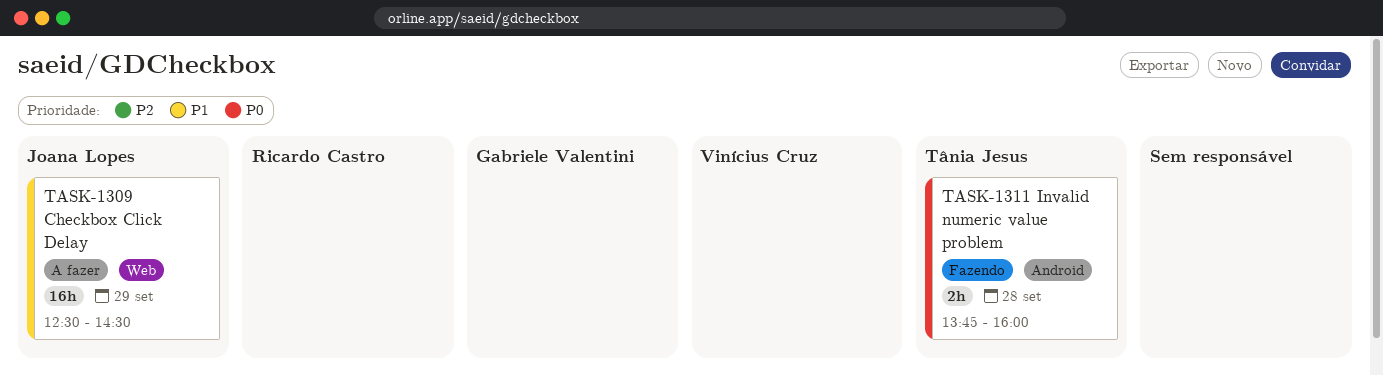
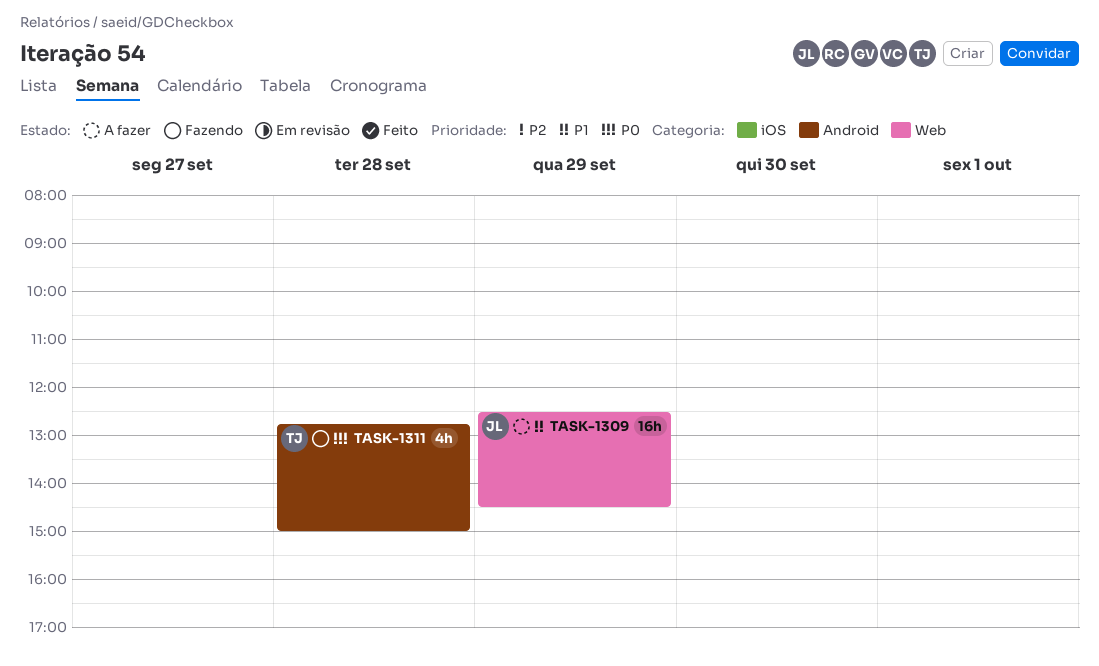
TASK-1311, estimate: 2h -> 4h
TASK-1311, begins: 13:45 -> 12:45
TASK-1311, ends: 16:00 -> 15:00

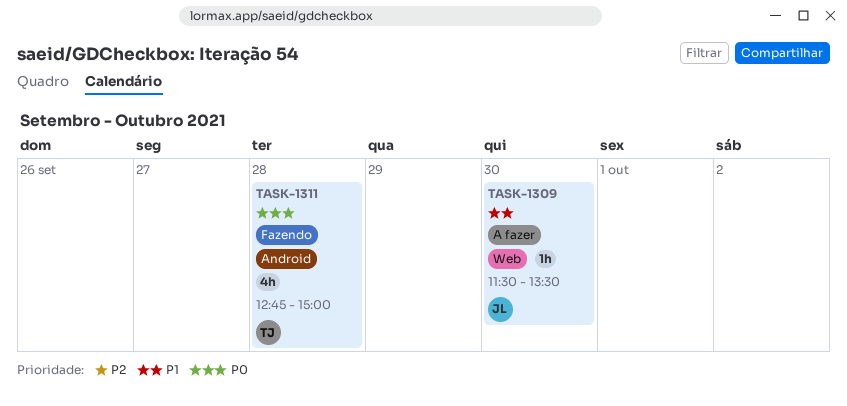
TASK-1309, estimate: 16h -> 1h
TASK-1309, day: Sep 29 -> Sep 30
TASK-1309, begins: 12:30 -> 11:30
TASK-1309, ends: 14:30 -> 13:30

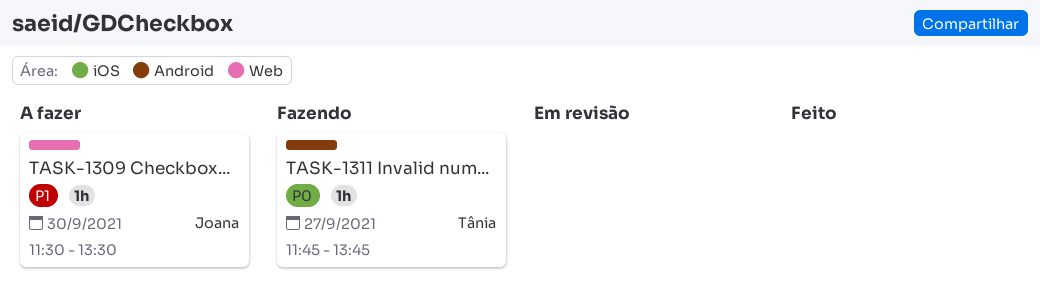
TASK-1311, estimate: 4h -> 1h
TASK-1311, day: Sep 28 -> Sep 27
TASK-1311, begins: 12:45 -> 11:45
TASK-1311, ends: 15:00 -> 13:45

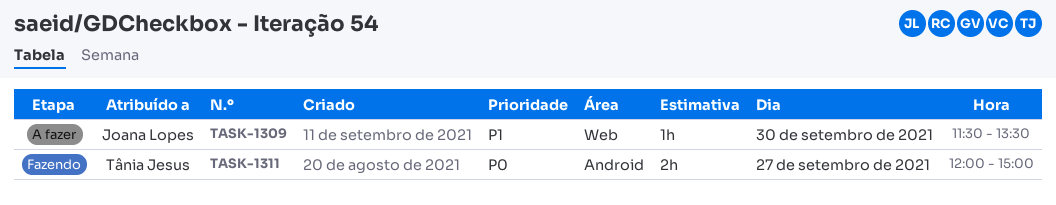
TASK-1311, estimate: 1h -> 2h
TASK-1311, begins: 11:45 -> 12:00
TASK-1311, ends: 13:45 -> 15:00

